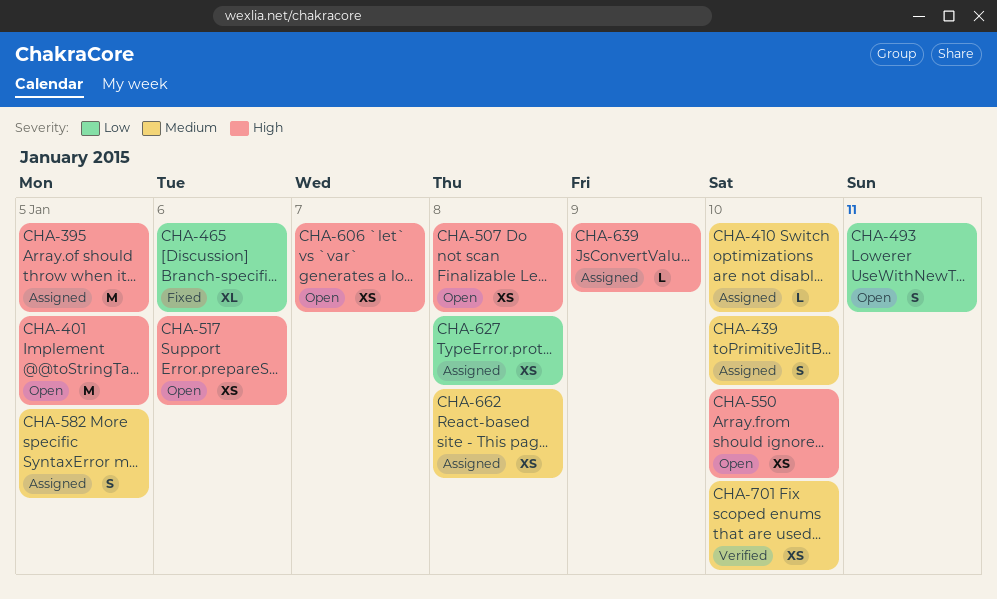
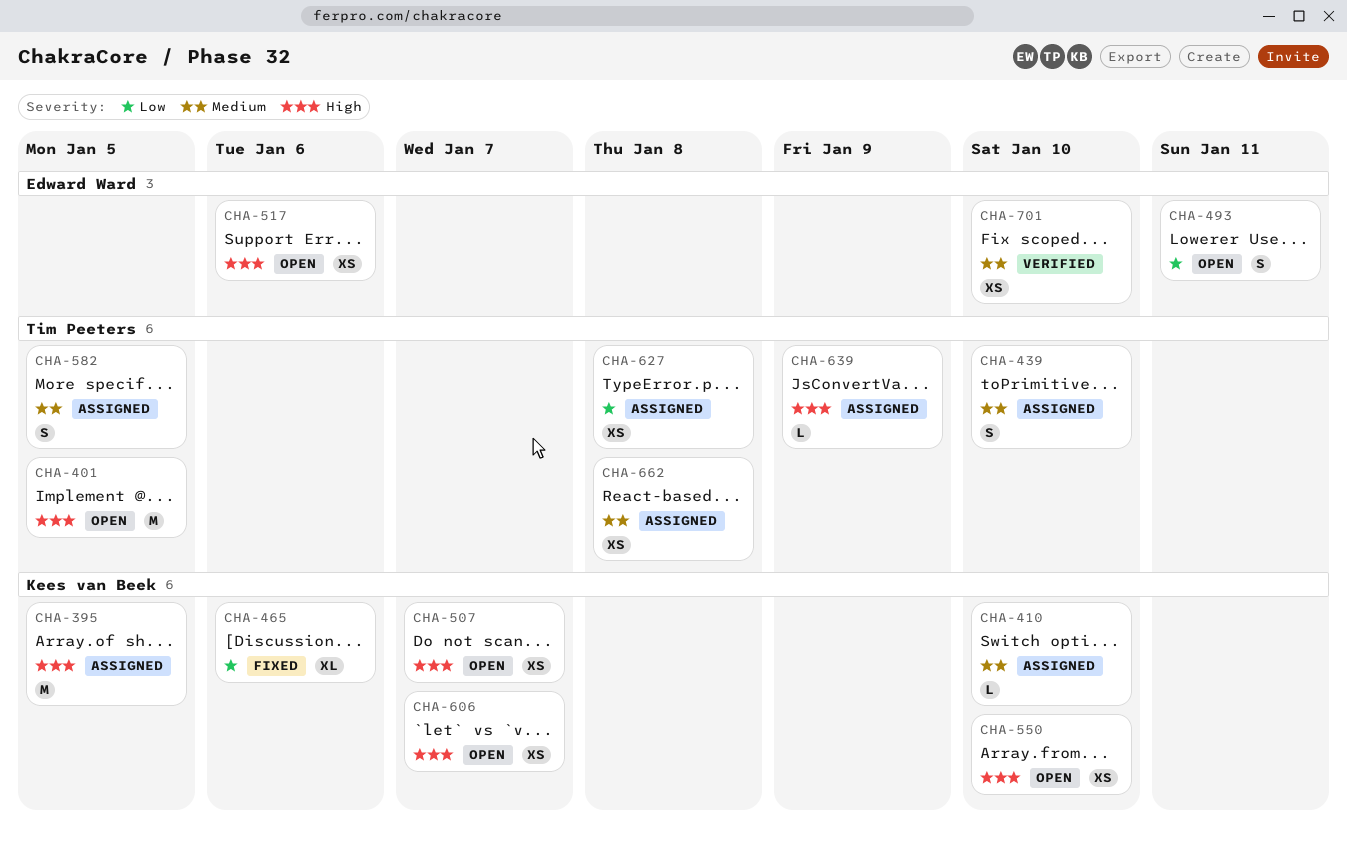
CHA-507, due: Jan 8 -> Jan 7

